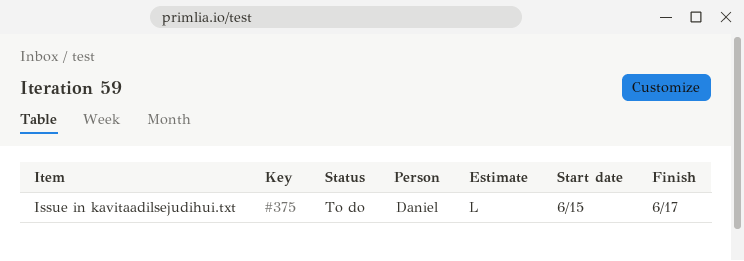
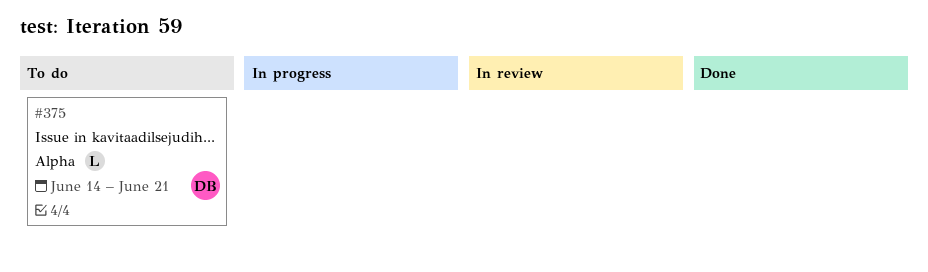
#375, start: Jun 15 -> Jun 14
#375, due: Jun 17 -> Jun 21

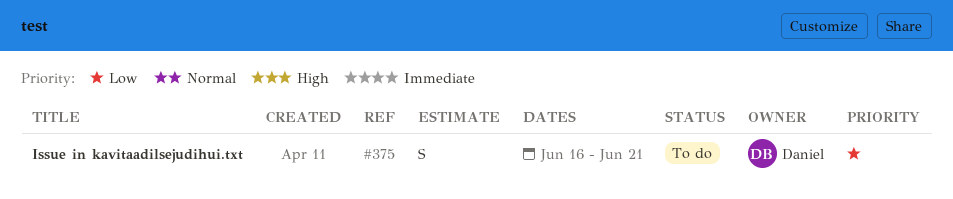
#375, estimate: L -> S
#375, start: Jun 14 -> Jun 16

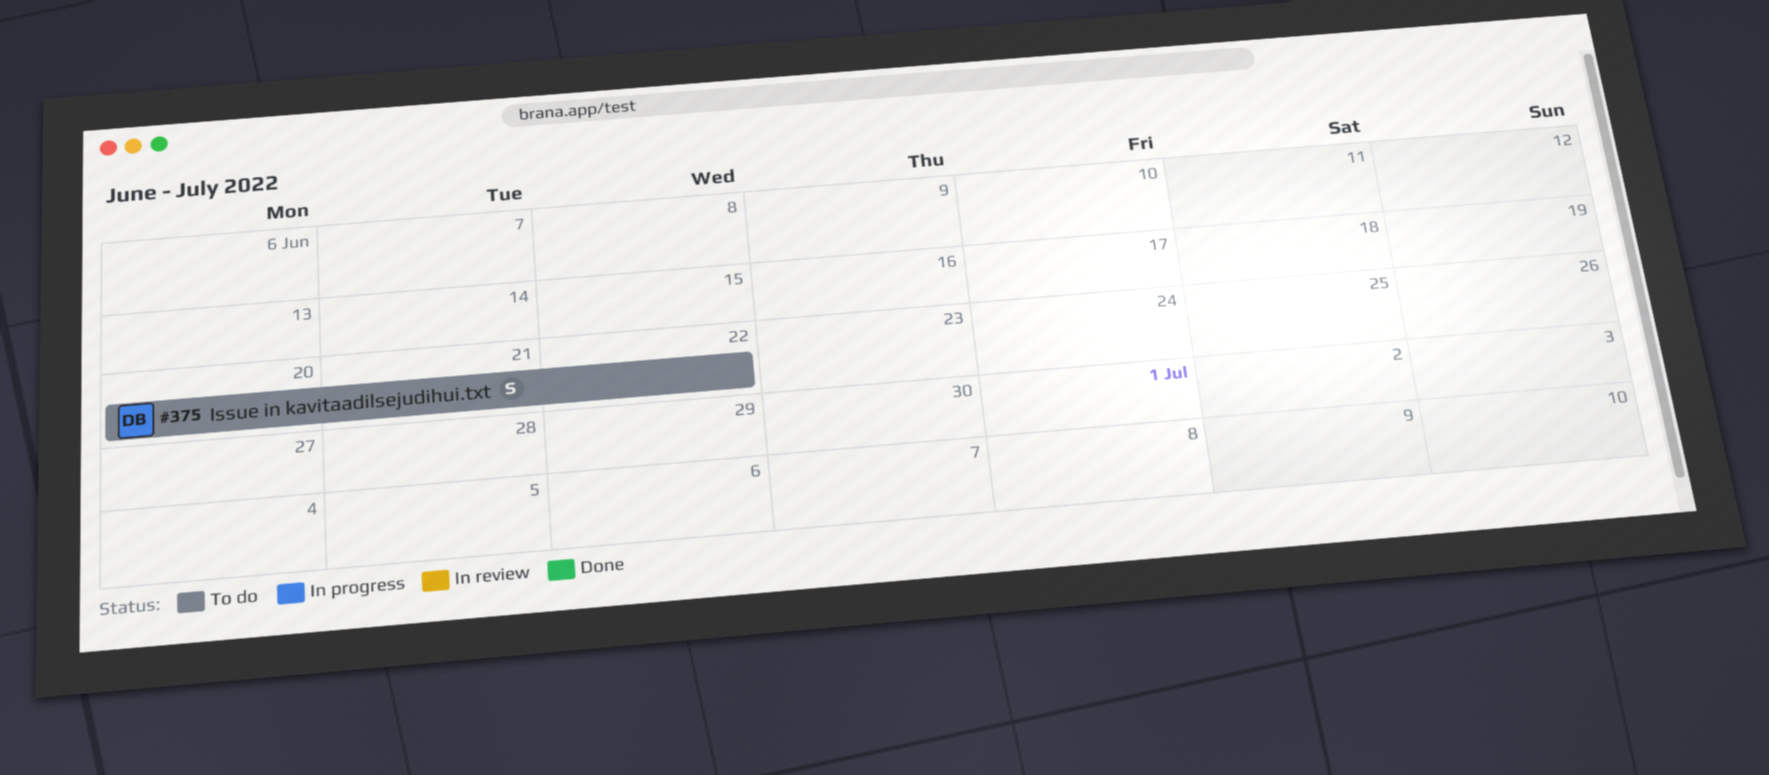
#375, start: Jun 16 -> Jun 20
#375, due: Jun 21 -> Jun 22

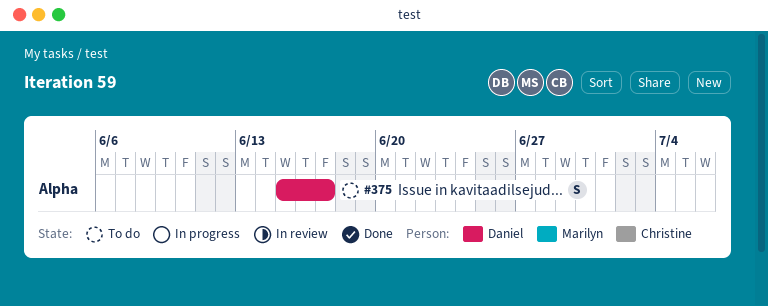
#375, start: Jun 20 -> Jun 15
#375, due: Jun 22 -> Jun 17

